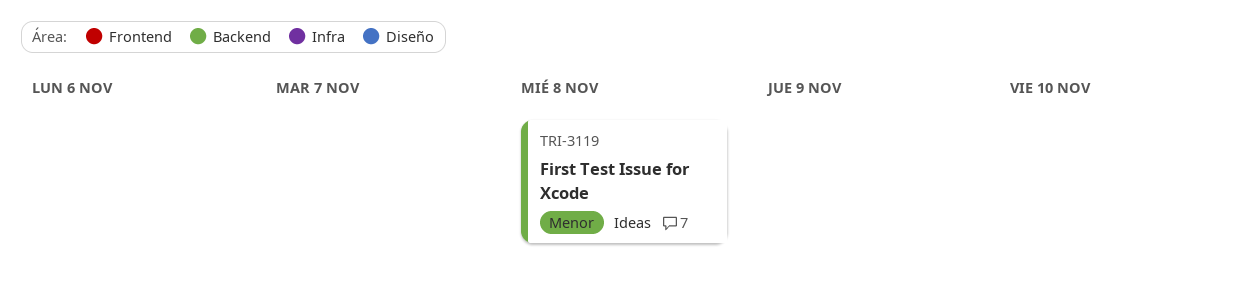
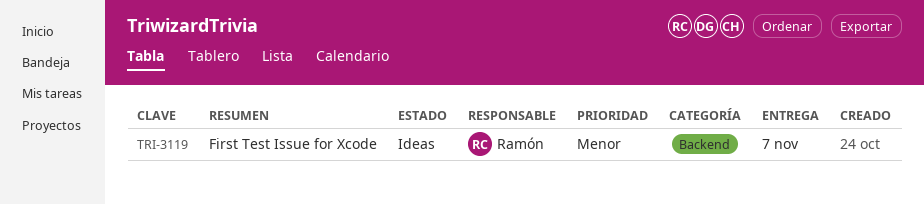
TRI-3119, due: Nov 8 -> Nov 7

